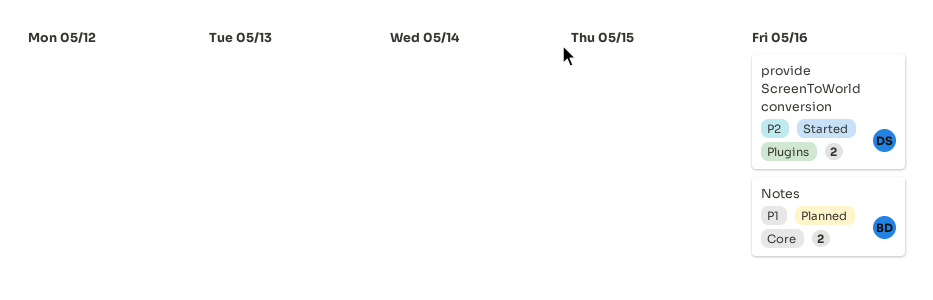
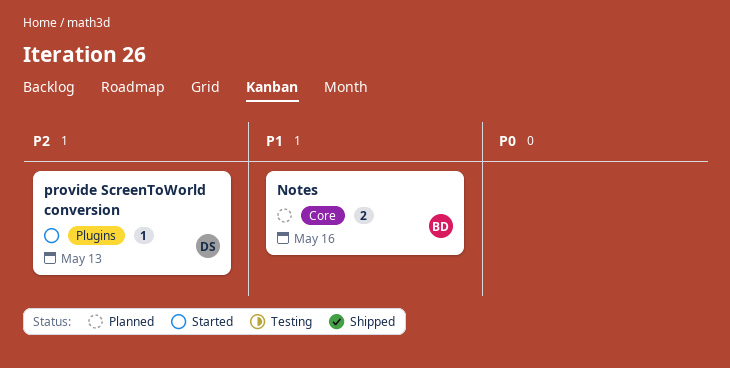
provide ScreenToWorld conversion, estimate: 2 -> 1
provide ScreenToWorld conversion, due: May 16 -> May 13

